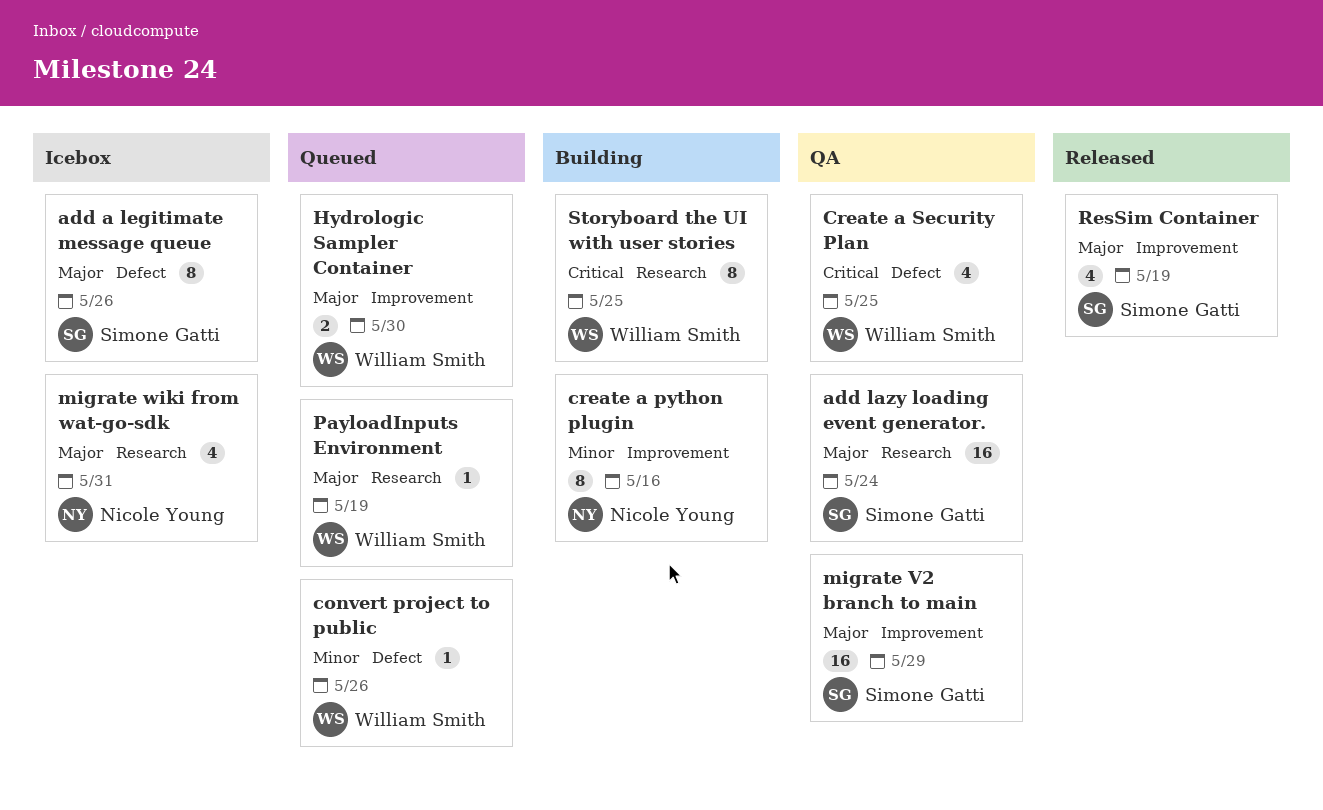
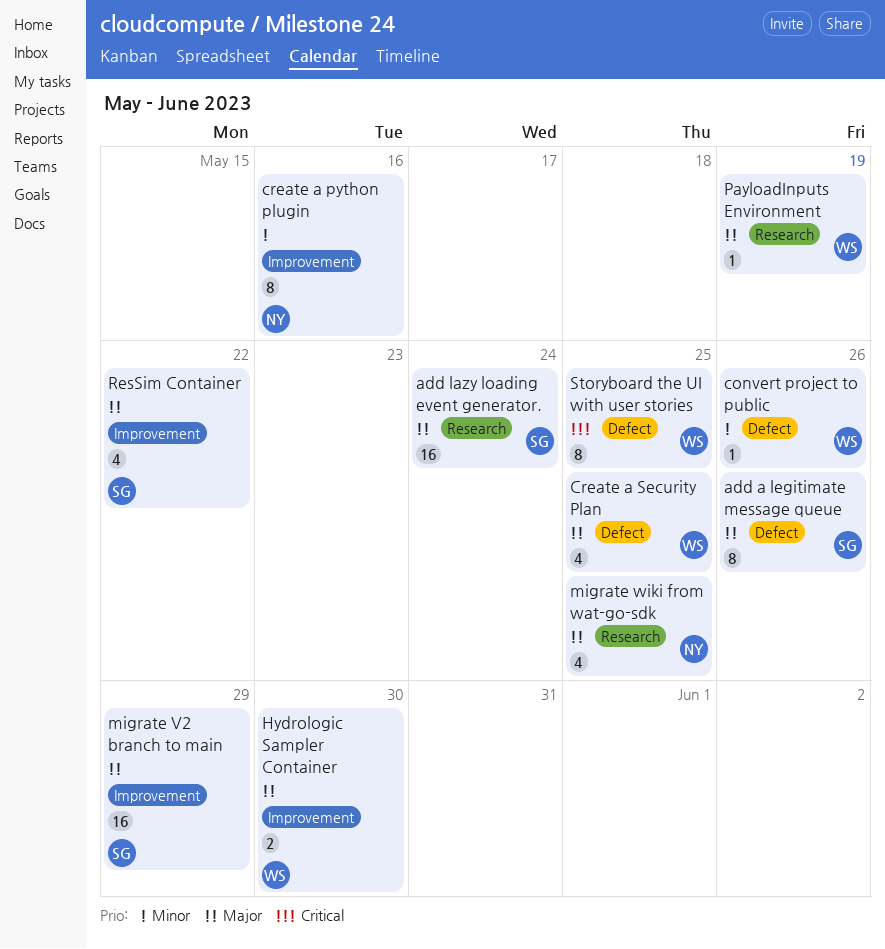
Create a Security Plan, priority: Critical -> Major
migrate wiki from wat-go-sdk, due: May 31 -> May 25
ResSim Container, due: May 19 -> May 22
Storyboard the UI with user stories, label: Research -> Defect

